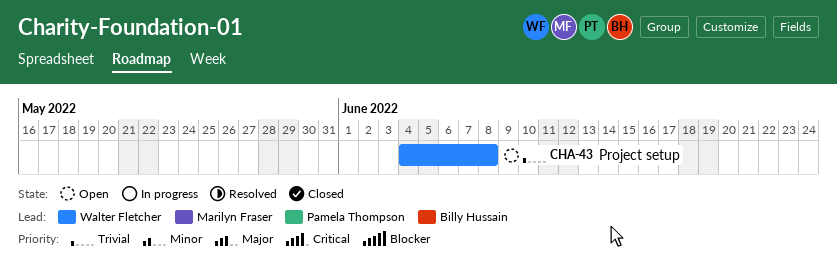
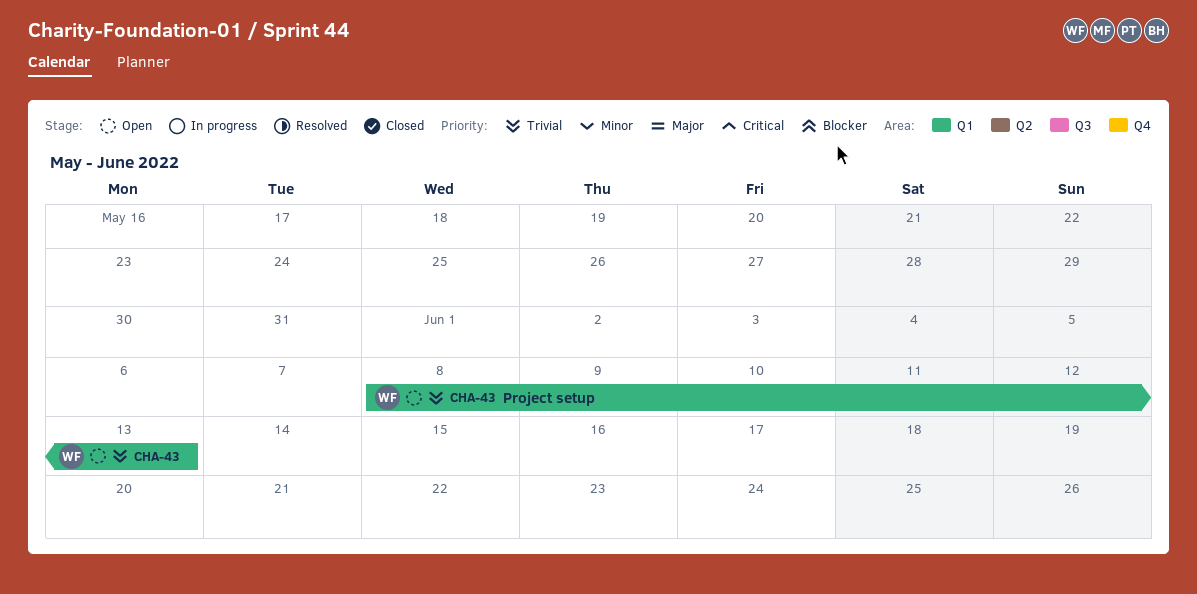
CHA-43, start: Jun 4 -> Jun 8
CHA-43, due: Jun 8 -> Jun 13

